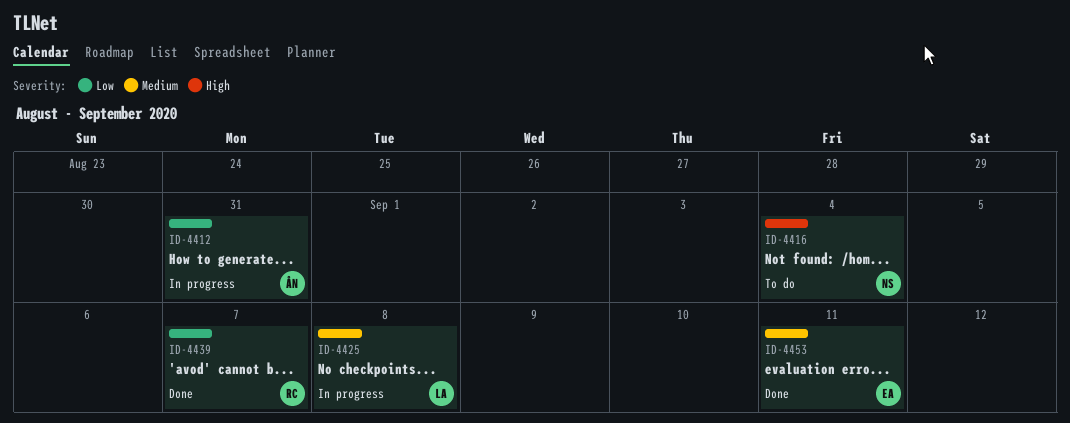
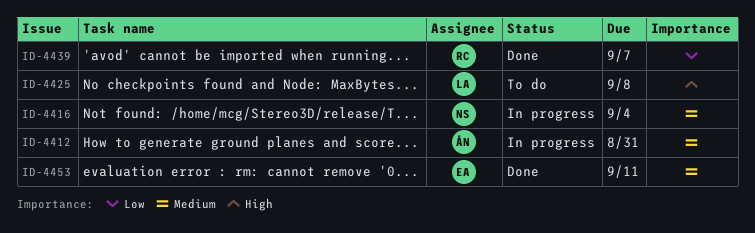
ID-4412, priority: Low -> Medium
ID-4416, status: To do -> In progress
ID-4416, priority: High -> Medium
ID-4425, status: In progress -> To do
ID-4425, priority: Medium -> High

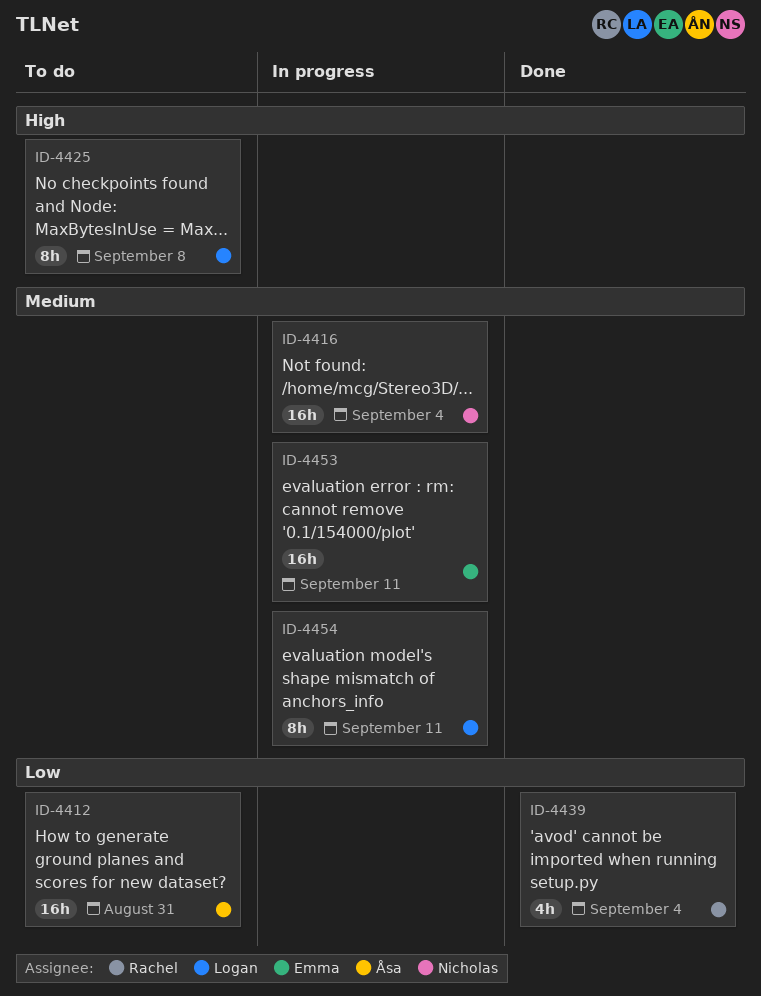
ID-4412, status: In progress -> To do
ID-4412, priority: Medium -> Low
ID-4439, due: Sep 7 -> Sep 4
ID-4453, status: Done -> In progress
ID-4454: none -> present

